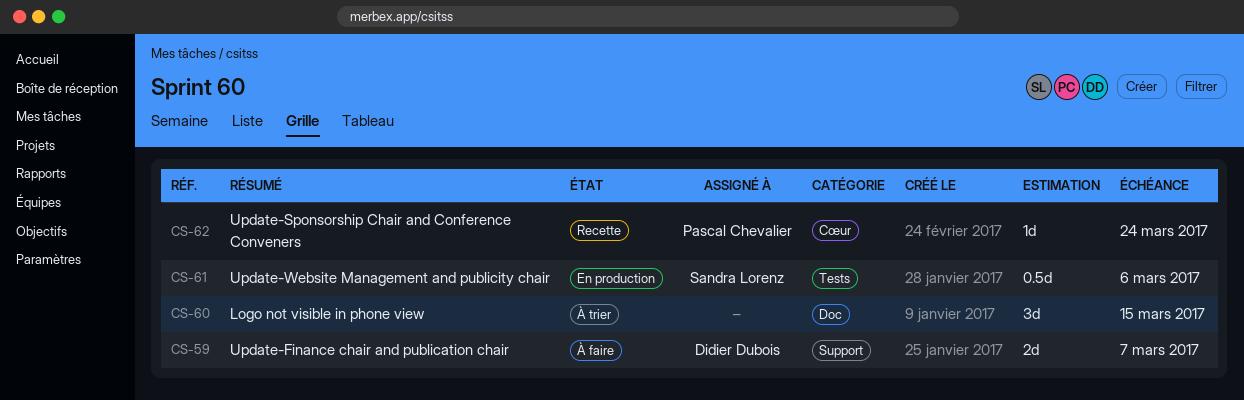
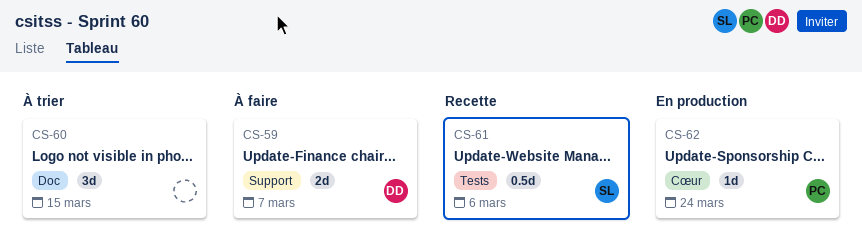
CS-61, status: En production -> Recette
CS-62, status: Recette -> En production

